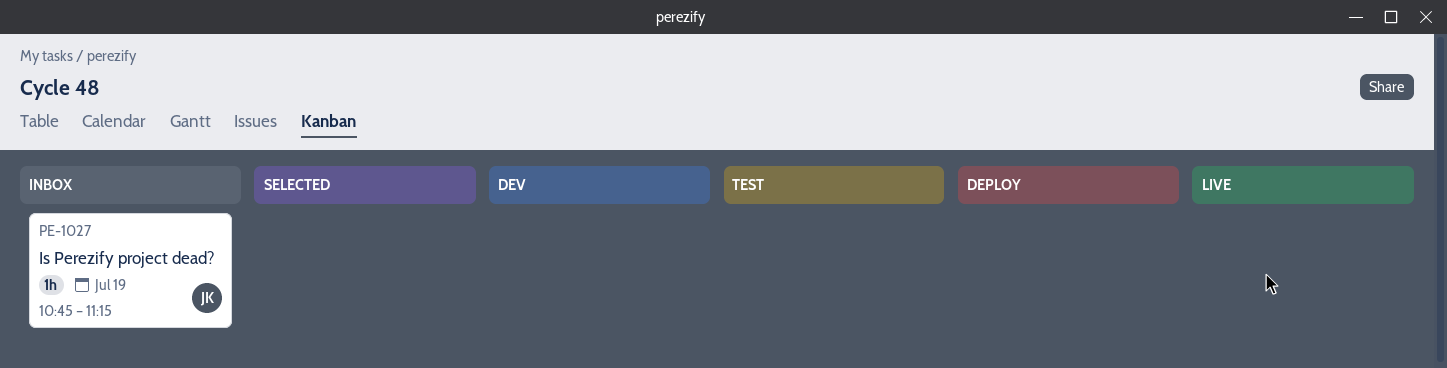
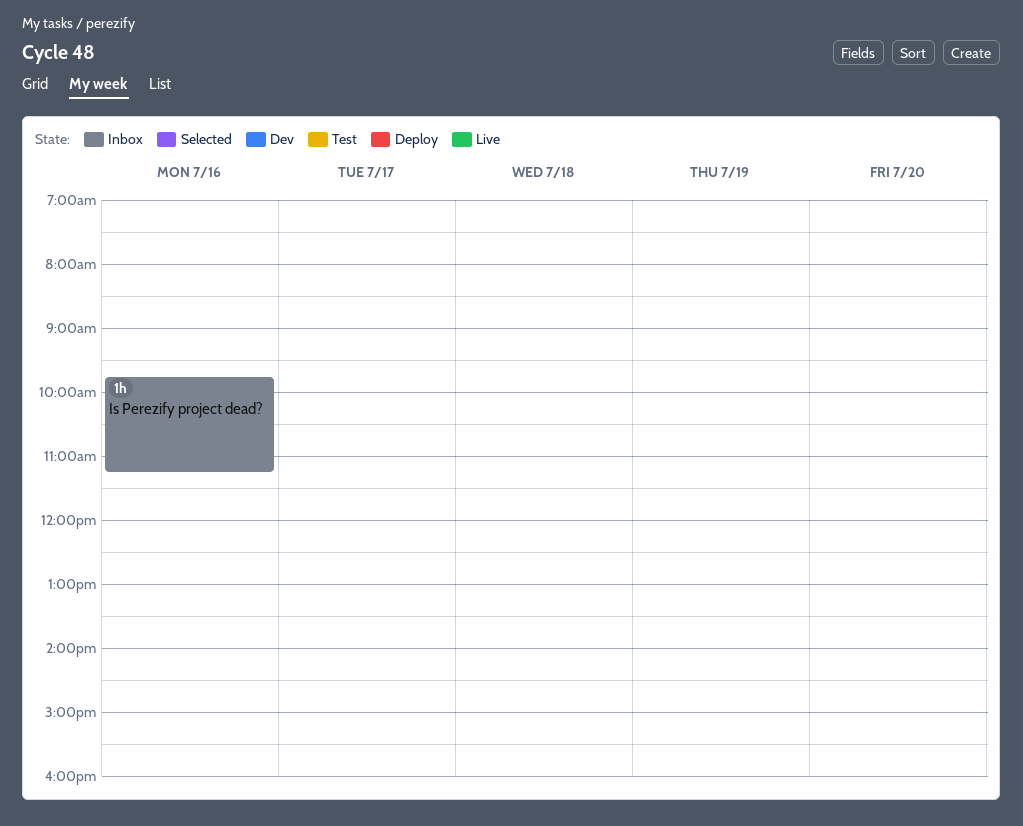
Is Perezify project dead?, day: Jul 19 -> Jul 16
Is Perezify project dead?, begins: 10:45 -> 09:45

